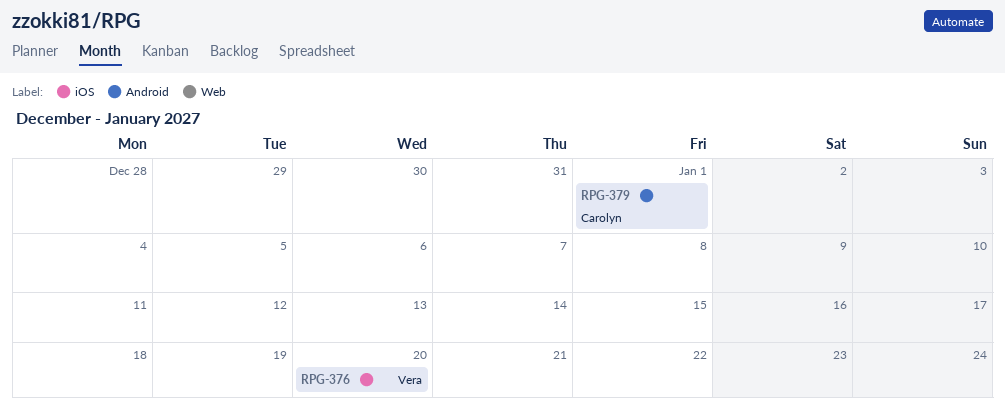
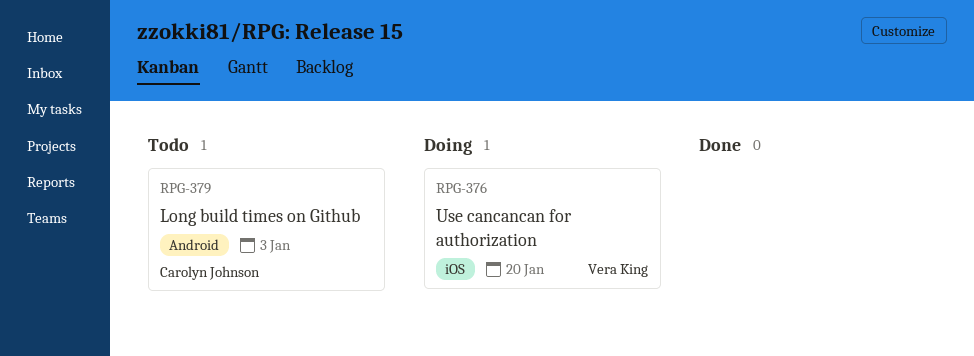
RPG-379, due: Jan 1 -> Jan 3

